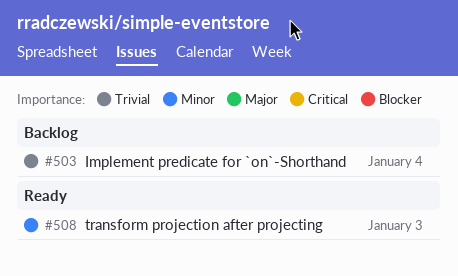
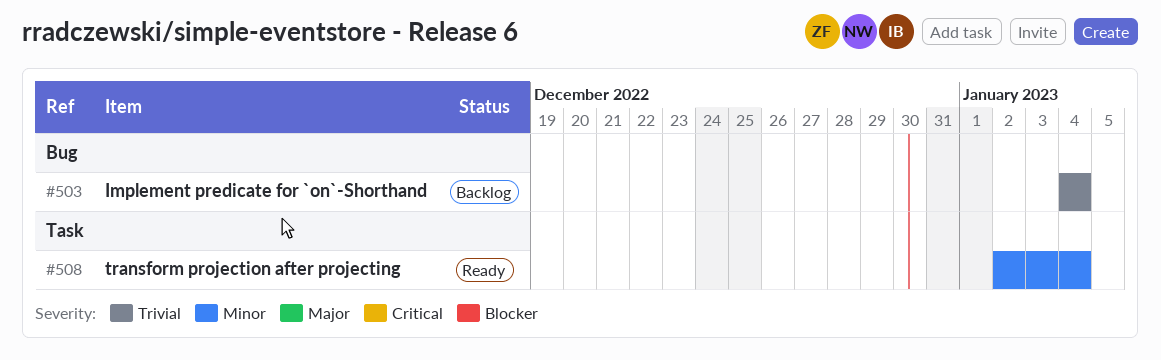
#508, due: Jan 3 -> Jan 4

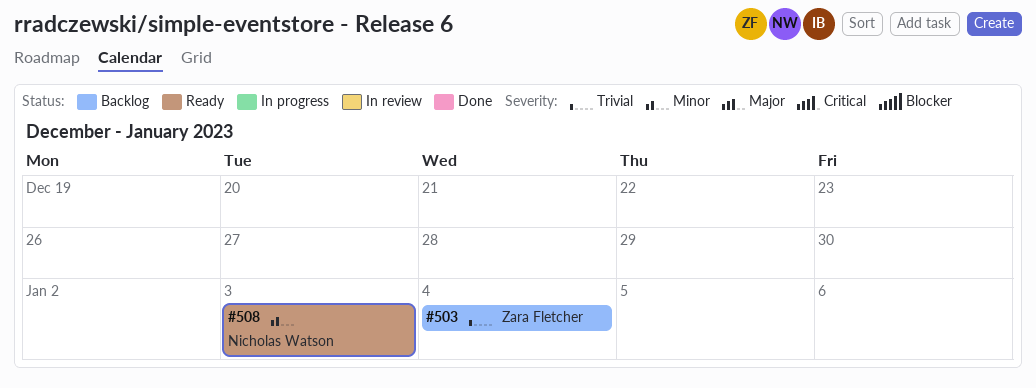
#508, due: Jan 4 -> Jan 3

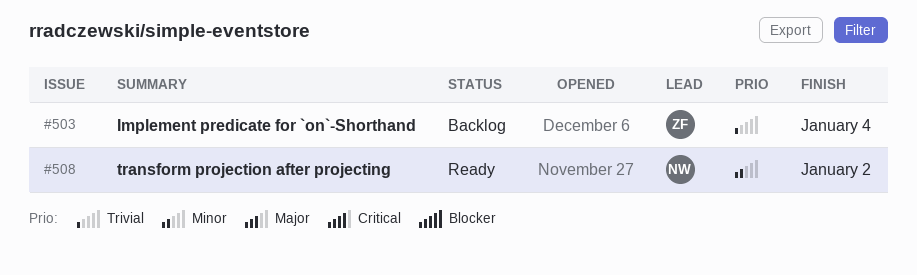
#508, due: Jan 3 -> Jan 2

